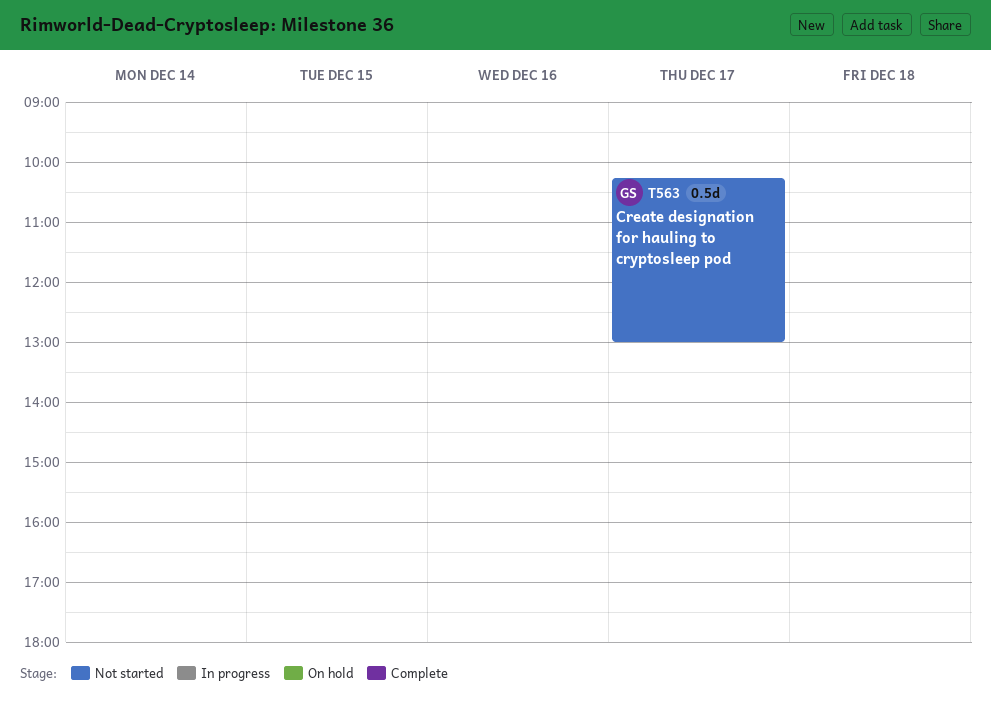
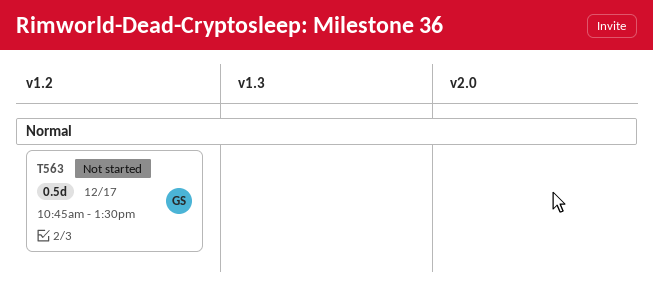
T563, begins: 10:15 -> 10:45
T563, ends: 13:00 -> 13:30

